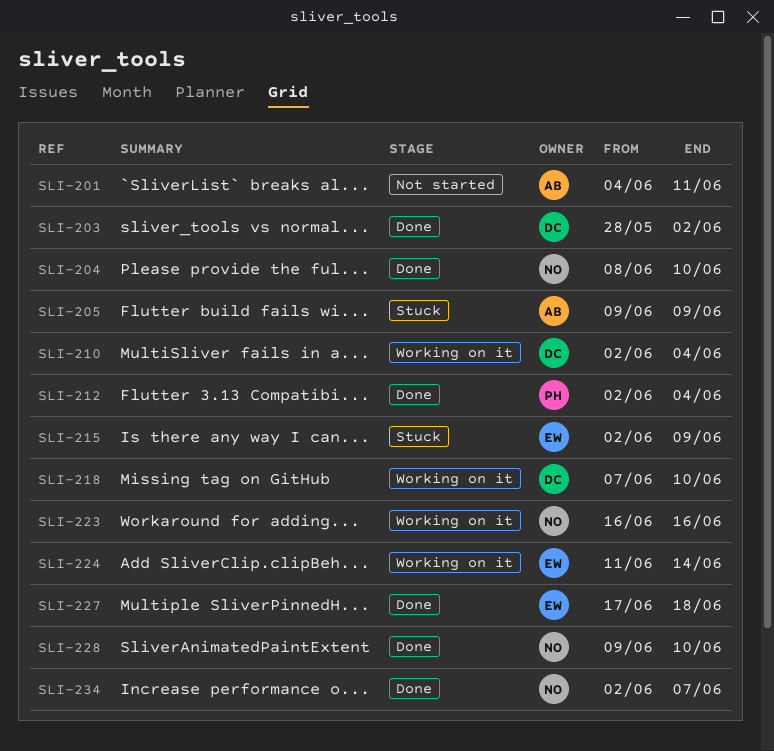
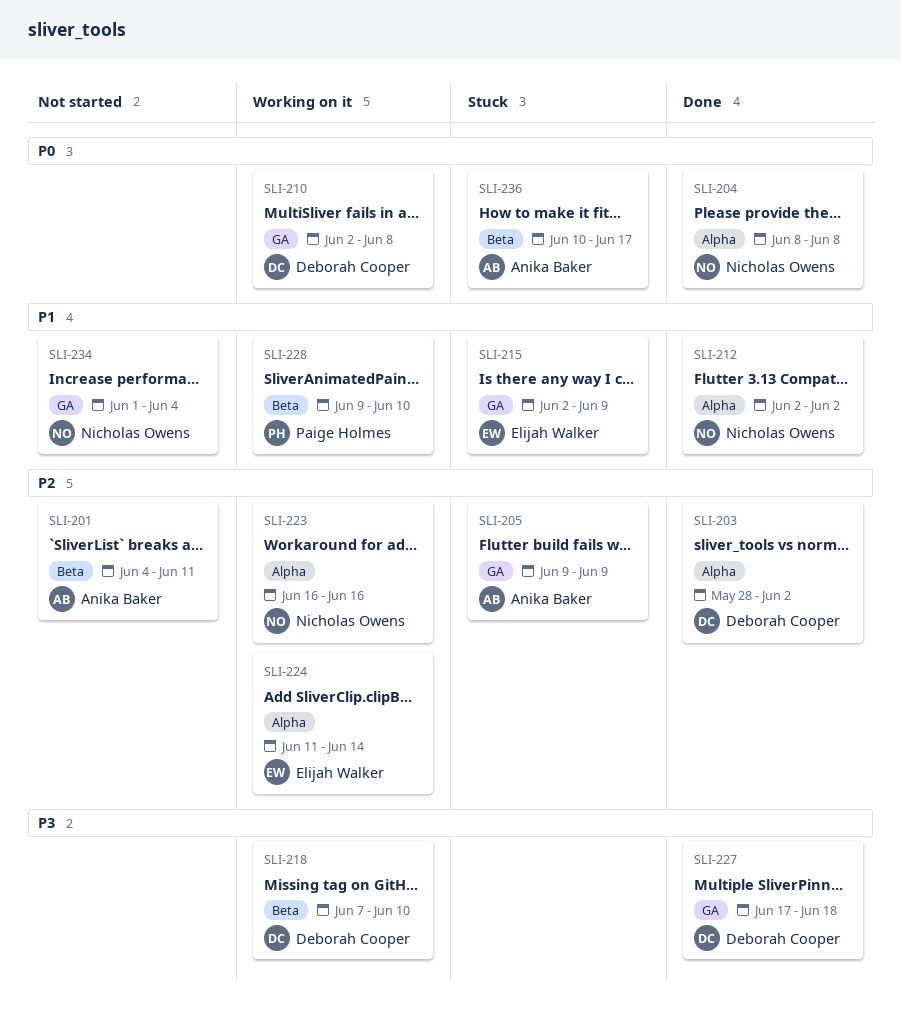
SLI-204, due: Jun 10 -> Jun 8
SLI-210, due: Jun 4 -> Jun 8
SLI-212, owner: Paige Holmes -> Nicholas Owens
SLI-212, due: Jun 4 -> Jun 2
SLI-227, owner: Elijah Walker -> Deborah Cooper
SLI-228, status: Done -> Working on it
SLI-228, owner: Nicholas Owens -> Paige Holmes
SLI-234, status: Done -> Not started
SLI-234, start: Jun 2 -> Jun 1
SLI-234, due: Jun 7 -> Jun 4
SLI-236: none -> present

